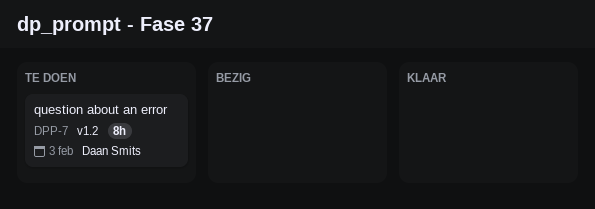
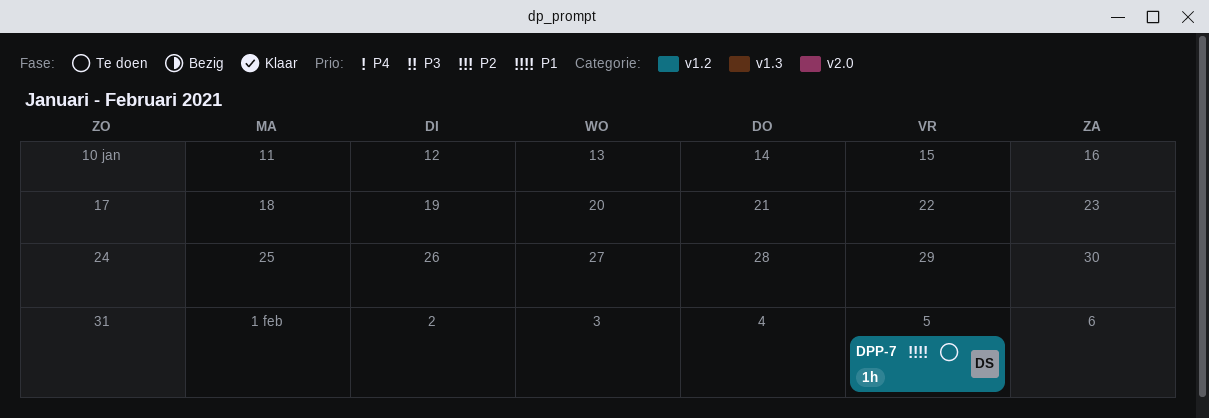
DPP-7, estimate: 8h -> 1h
DPP-7, due: Feb 3 -> Feb 5

